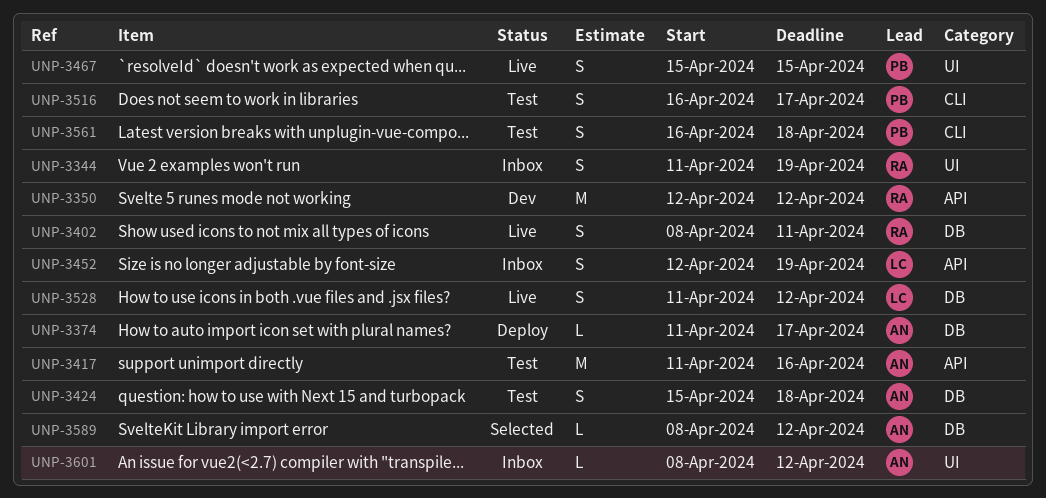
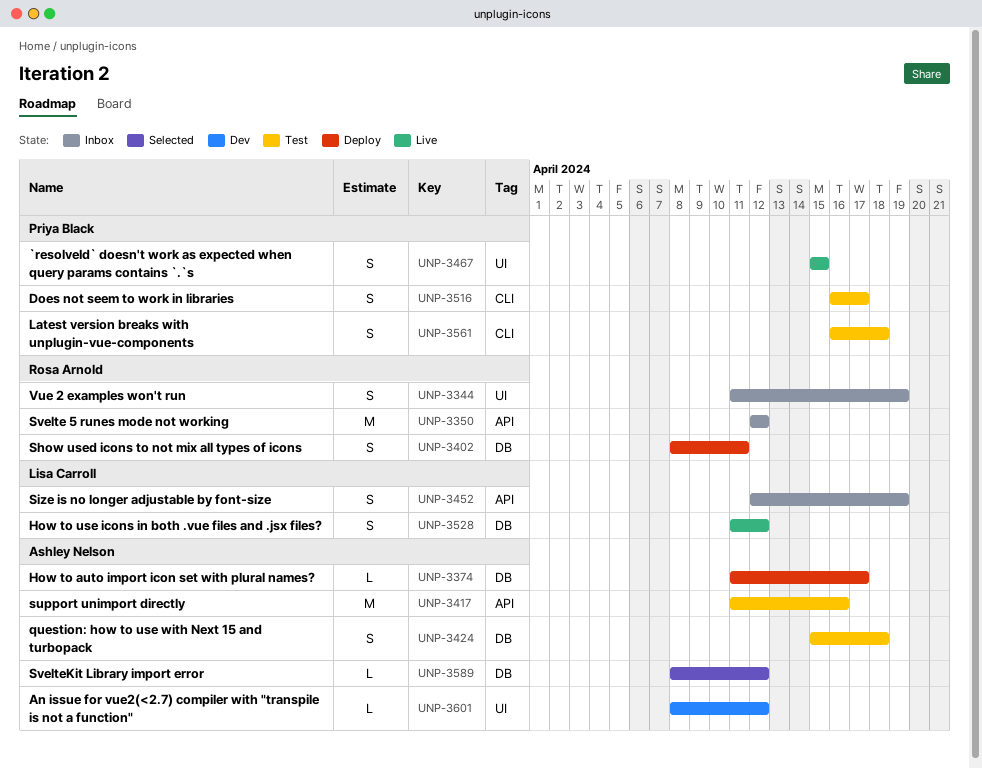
UNP-3350, status: Dev -> Inbox
UNP-3402, status: Live -> Deploy
UNP-3601, status: Inbox -> Dev

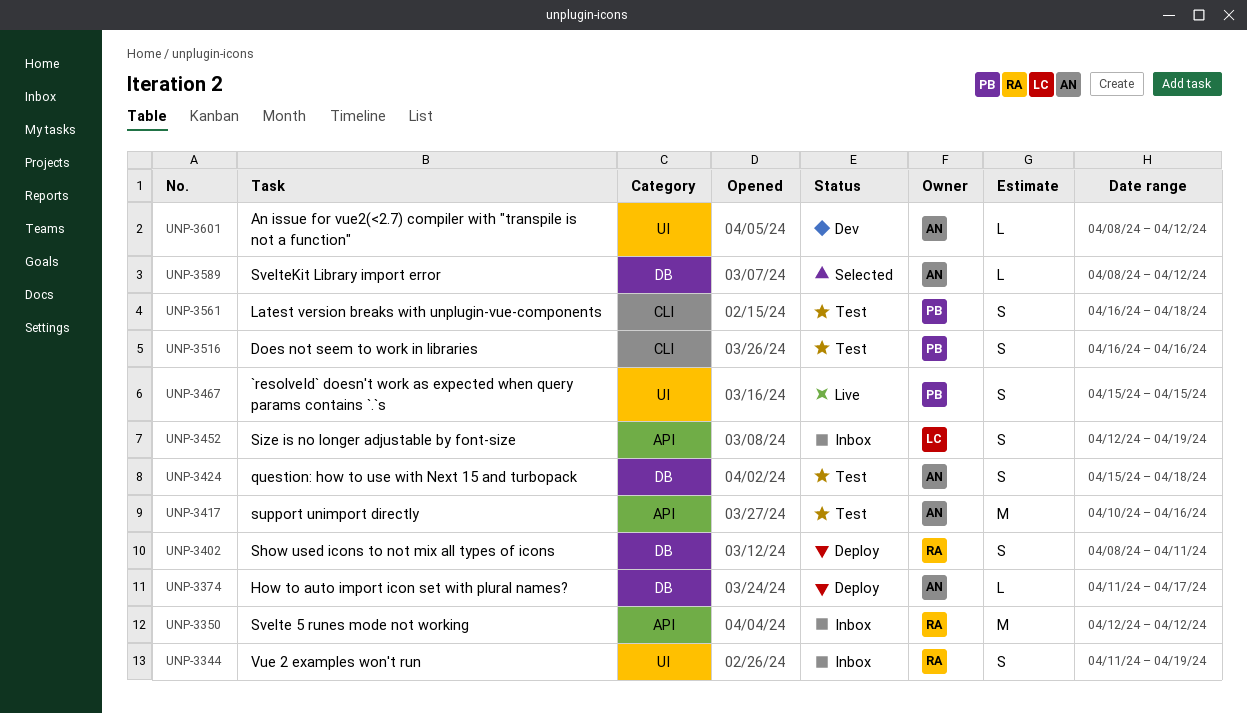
UNP-3417, start: Apr 11 -> Apr 10
UNP-3516, due: Apr 17 -> Apr 16
UNP-3528: present -> none

